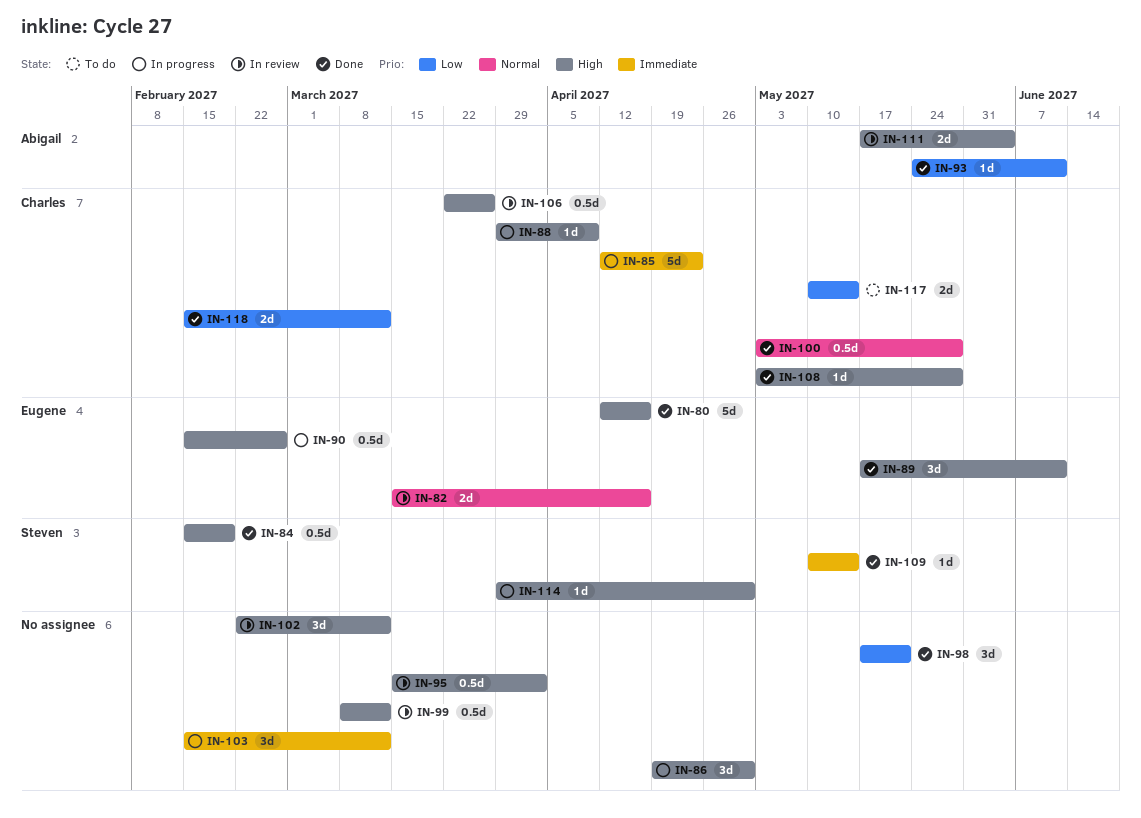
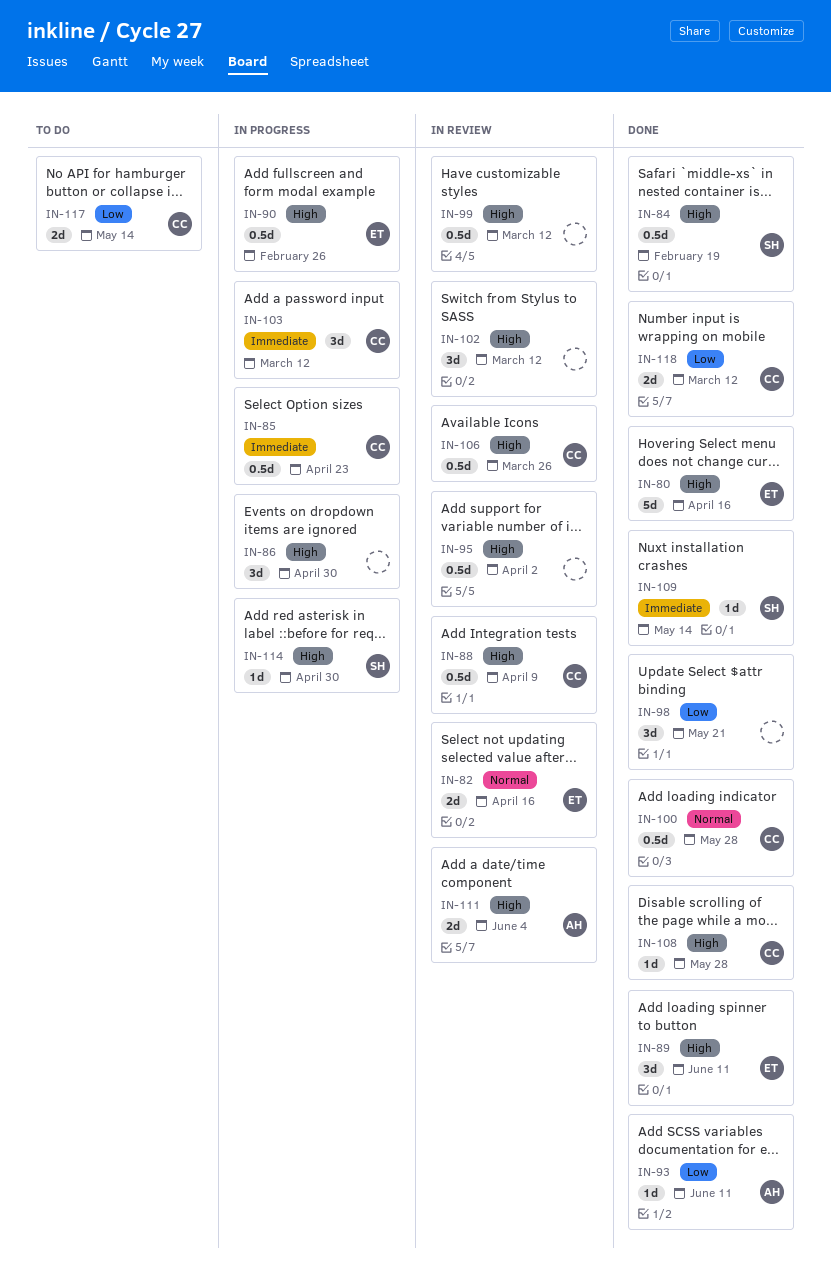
IN-85, estimate: 5d -> 0.5d
IN-88, status: In progress -> In review
IN-88, estimate: 1d -> 0.5d
IN-103, owner: none -> Charles

